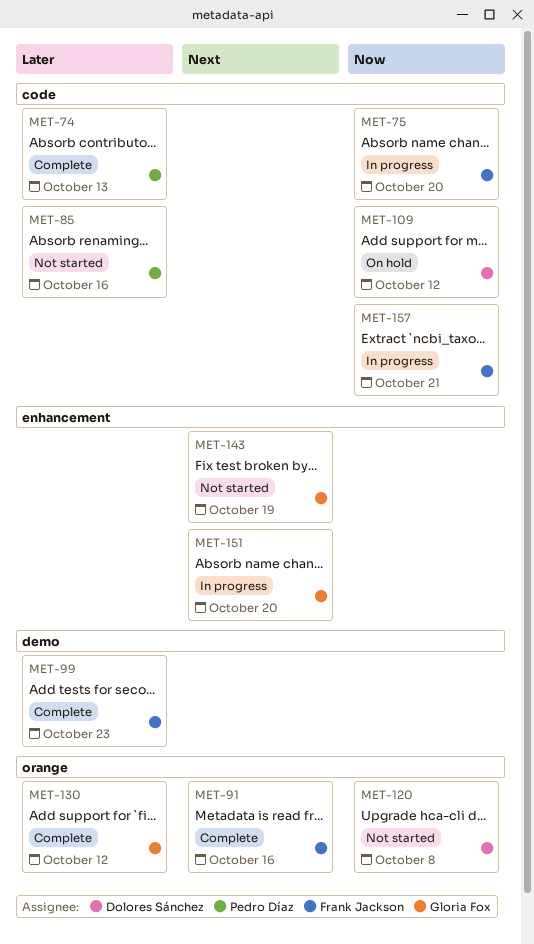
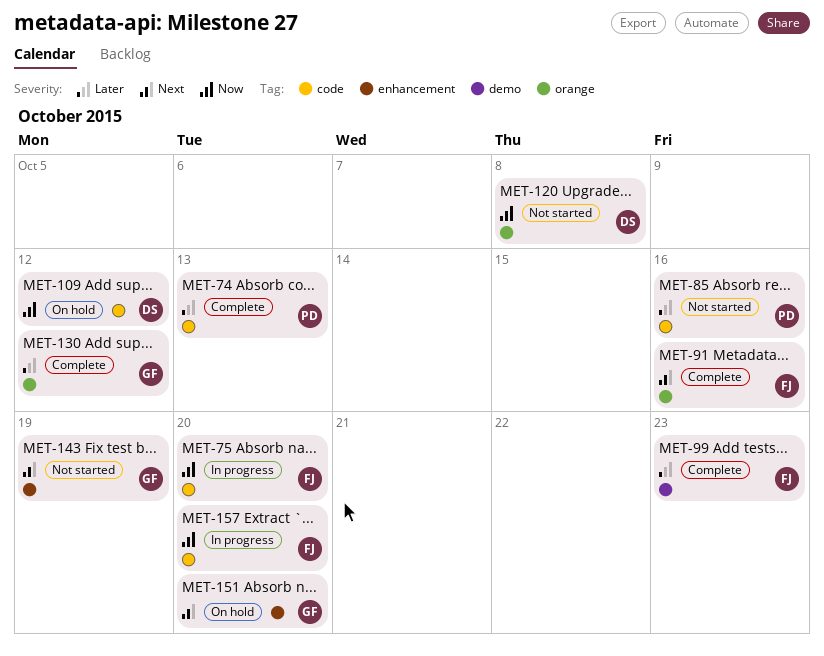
MET-151, status: In progress -> On hold
MET-157, due: Oct 21 -> Oct 20

